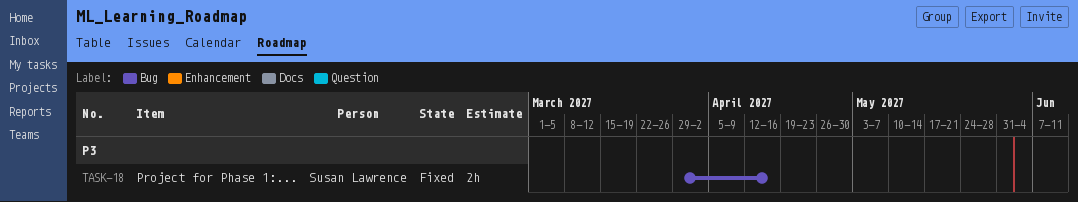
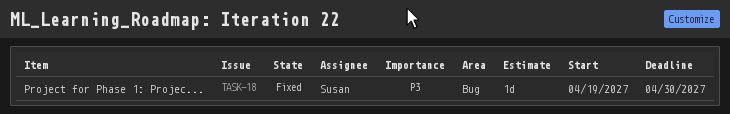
TASK-18, estimate: 2h -> 1d
TASK-18, start: Mar 29 -> Apr 19
TASK-18, due: Apr 16 -> Apr 30

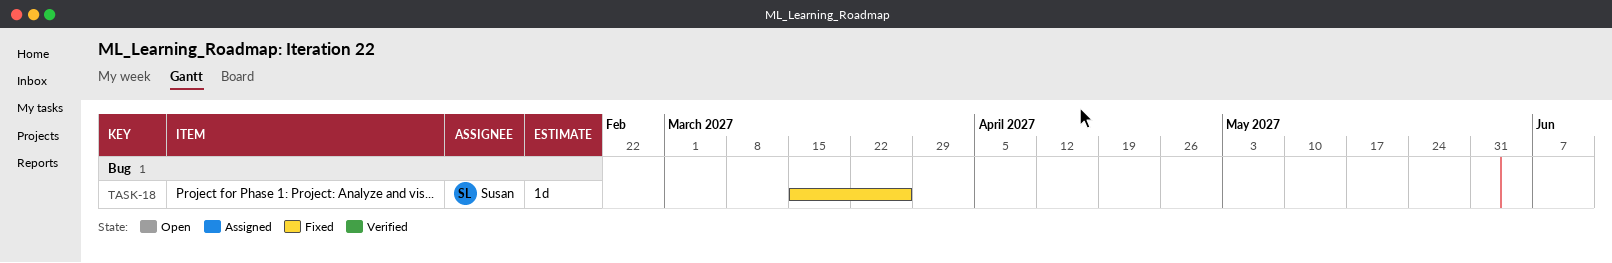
TASK-18, start: Apr 19 -> Mar 15
TASK-18, due: Apr 30 -> Mar 26

